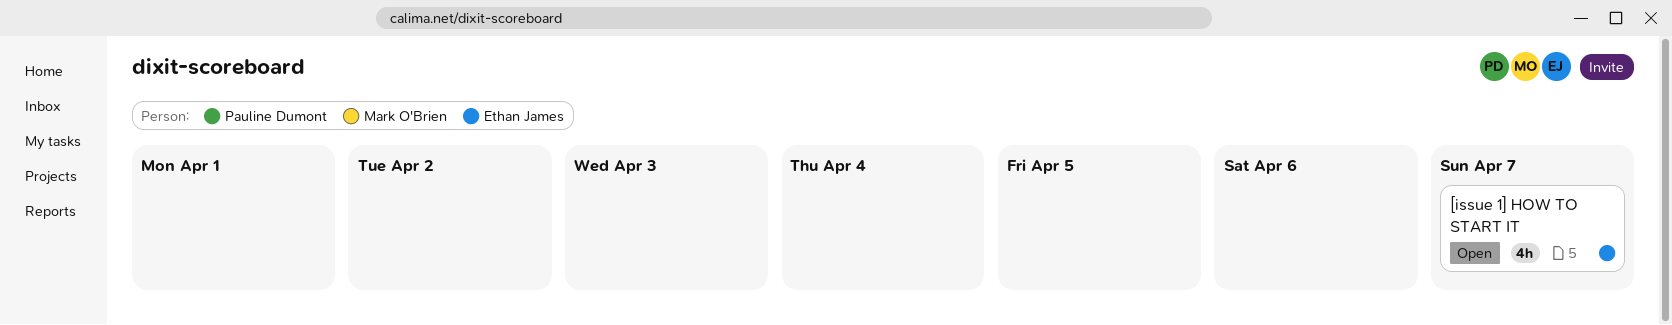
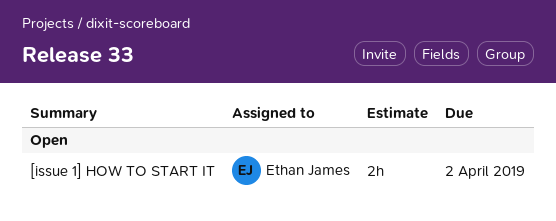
[issue 1] HOW TO START IT, estimate: 4h -> 2h
[issue 1] HOW TO START IT, due: Apr 7 -> Apr 2

